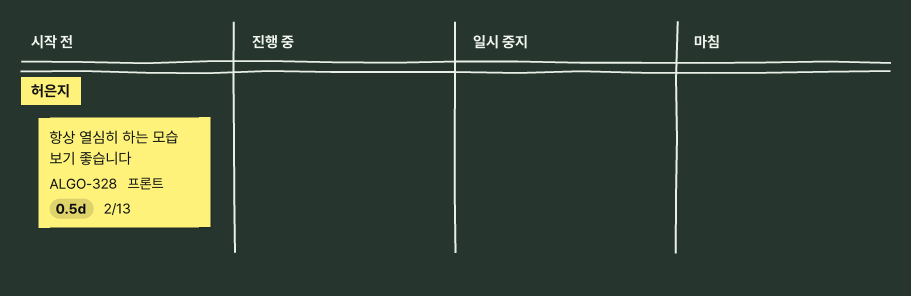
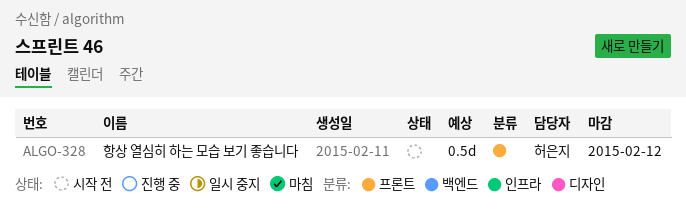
ALGO-328, due: Feb 13 -> Feb 12

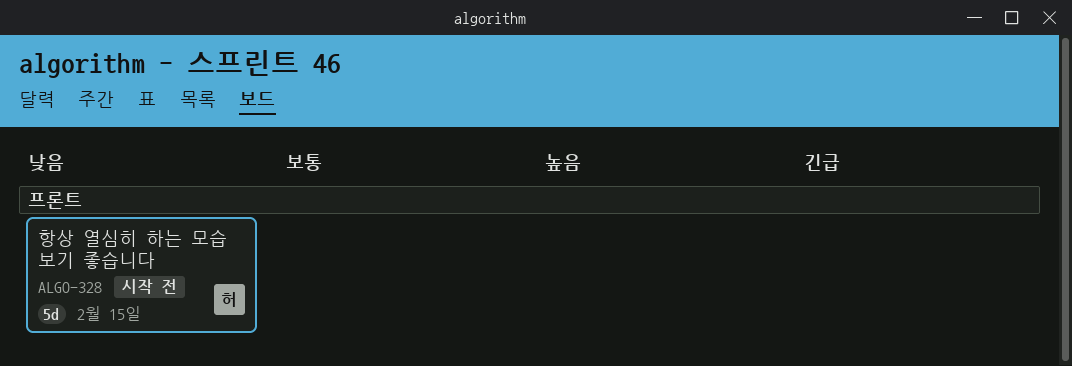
ALGO-328, estimate: 0.5d -> 5d
ALGO-328, due: Feb 12 -> Feb 15

